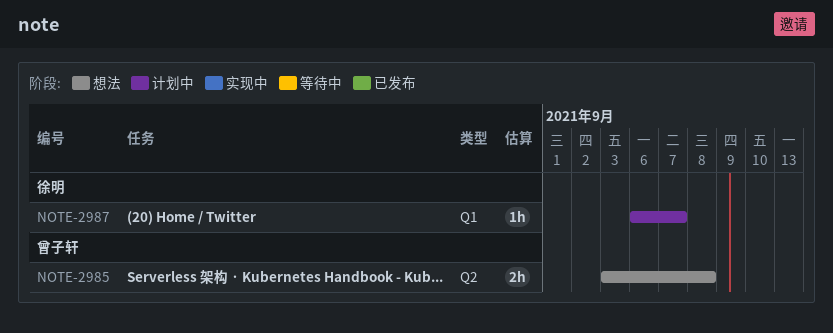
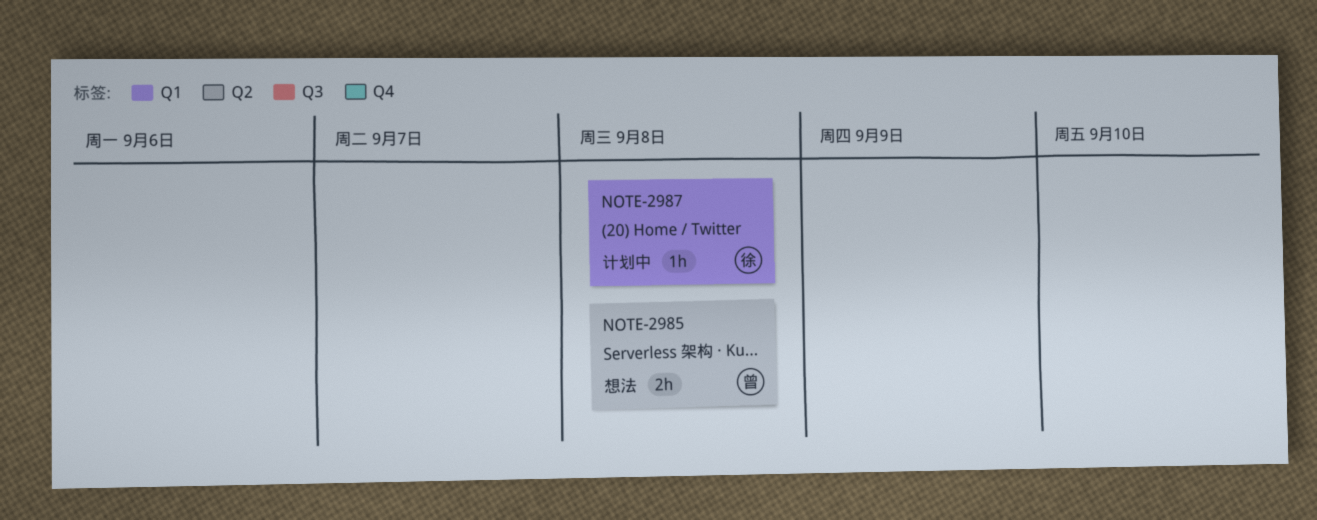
NOTE-2987, due: Sep 7 -> Sep 8

